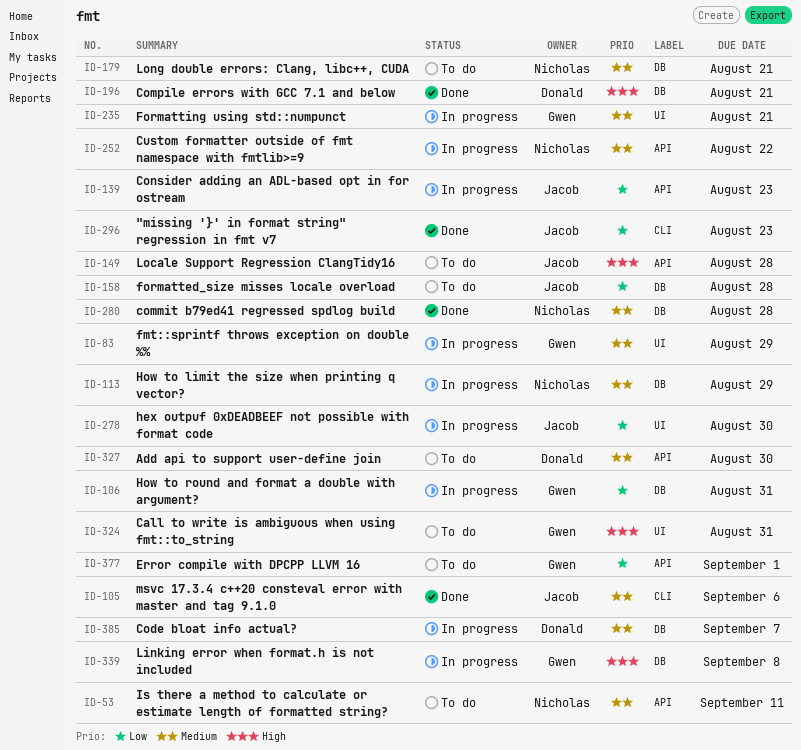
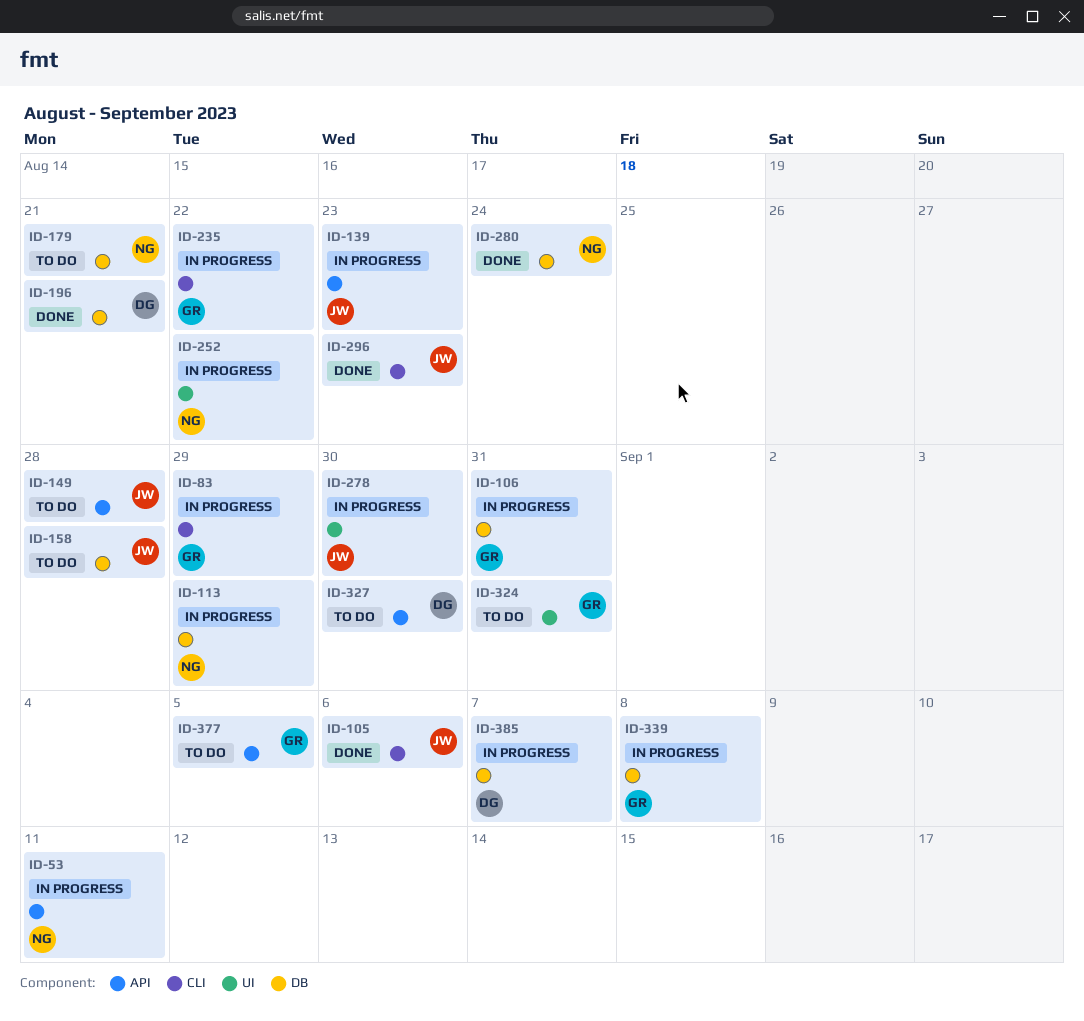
ID-53, status: To do -> In progress
ID-83, label: UI -> CLI
ID-235, label: UI -> CLI
ID-235, due: Aug 21 -> Aug 22
ID-252, label: API -> UI
ID-280, due: Aug 28 -> Aug 24
ID-377, due: Sep 1 -> Sep 5

